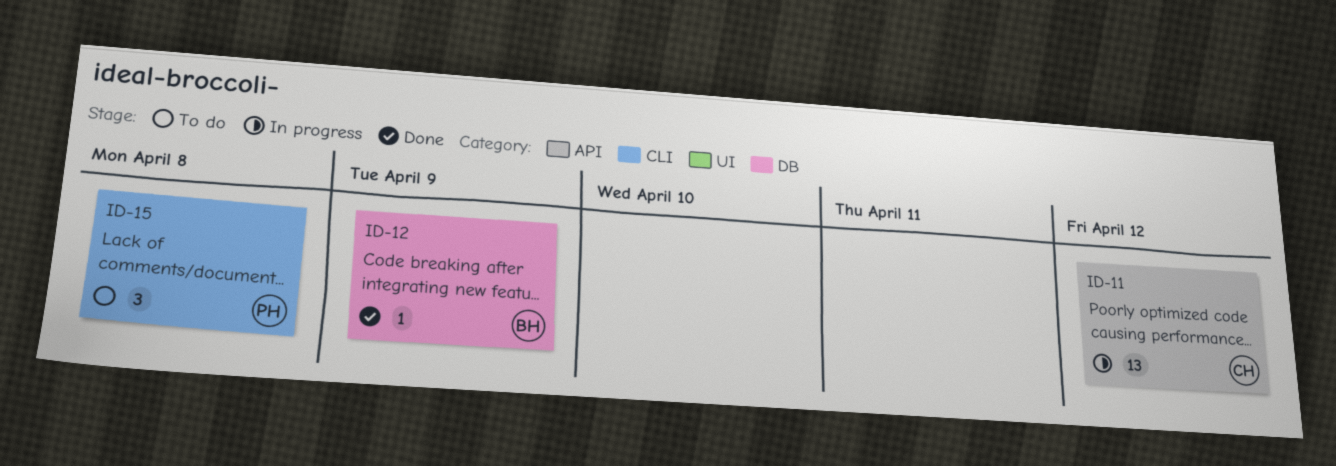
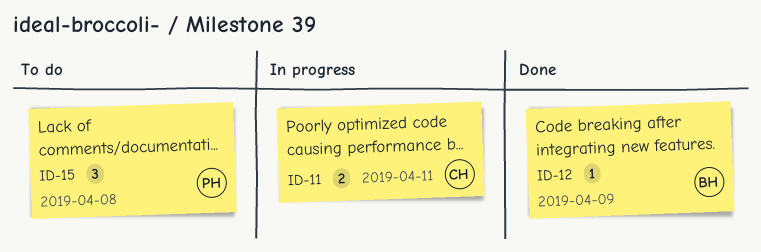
ID-11, estimate: 13 -> 2
ID-11, due: Apr 12 -> Apr 11

